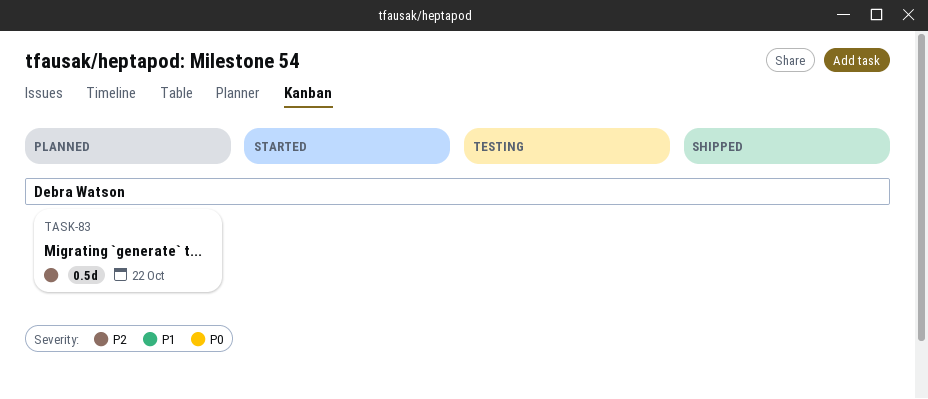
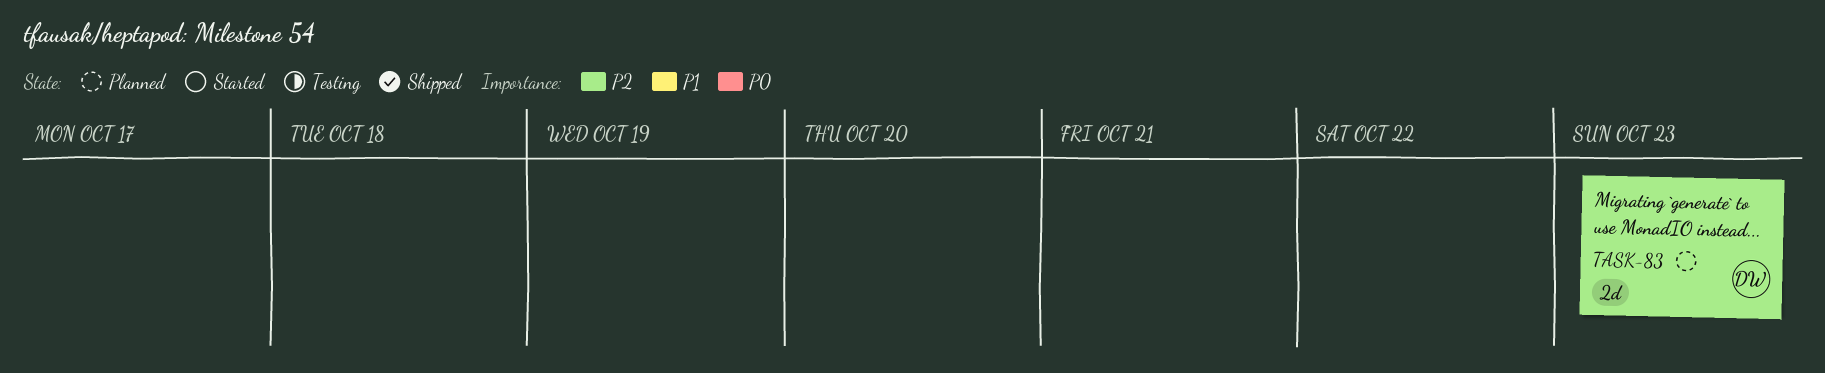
TASK-83, estimate: 0.5d -> 2d
TASK-83, due: Oct 22 -> Oct 23

